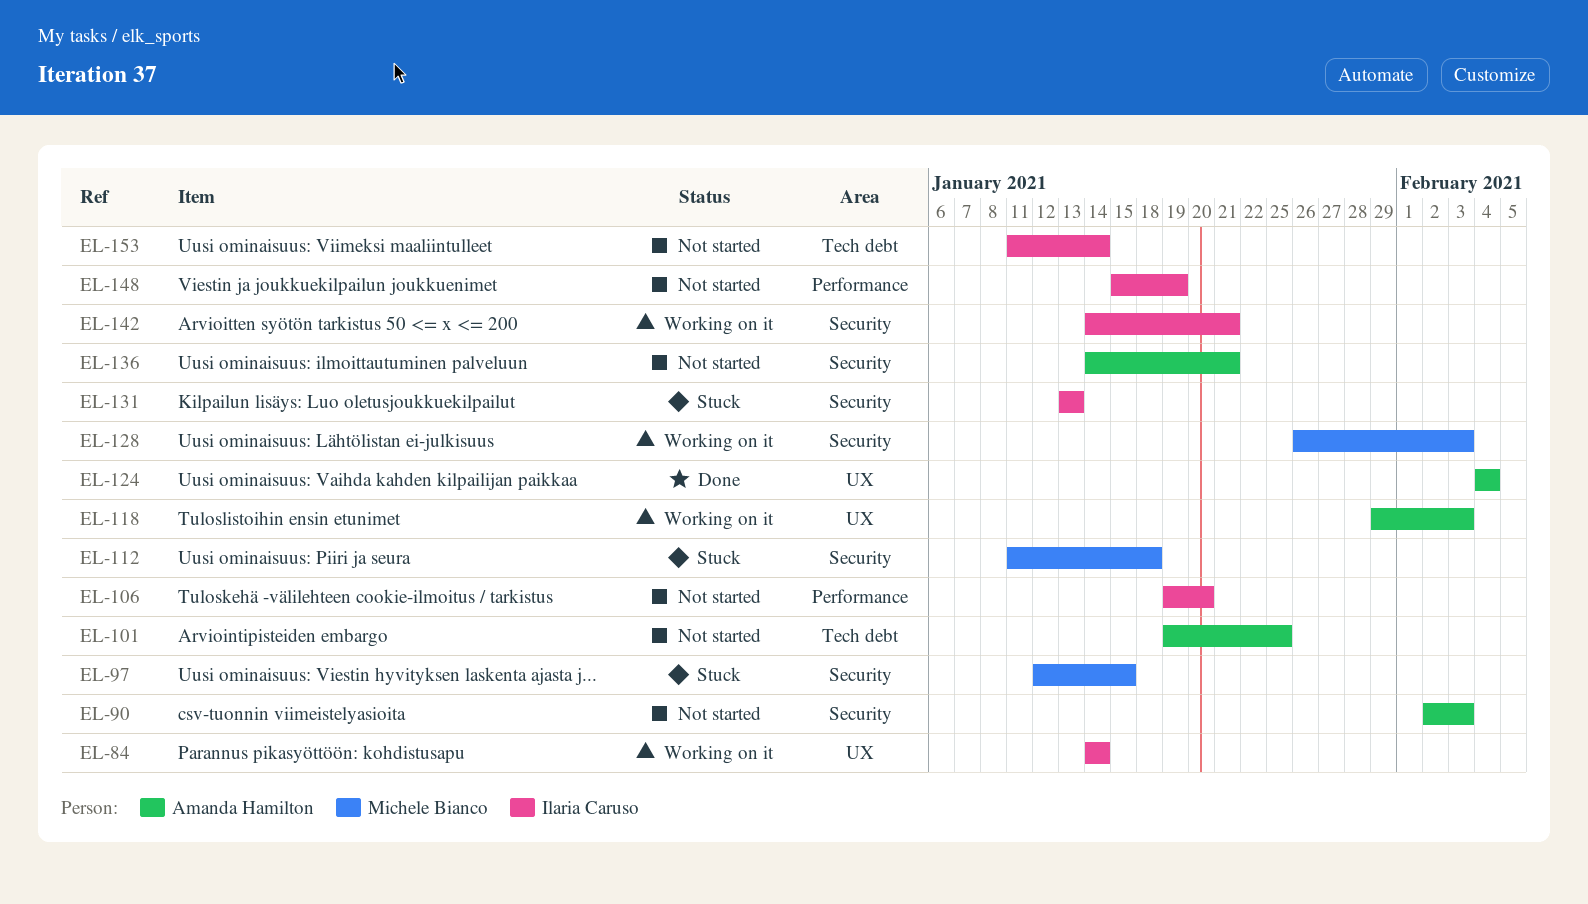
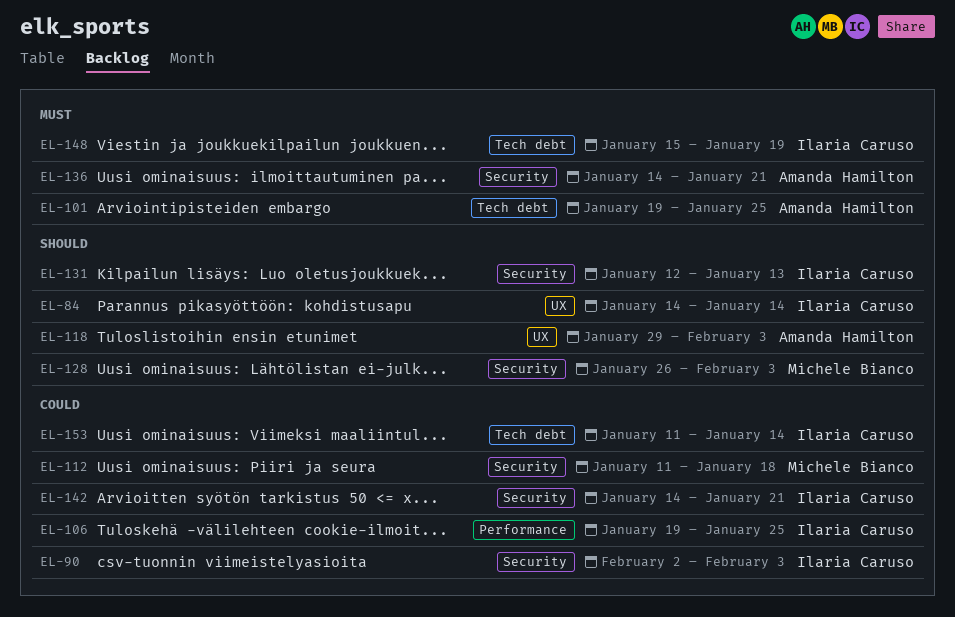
EL-90, owner: Amanda Hamilton -> Ilaria Caruso
EL-97: present -> none
EL-106, due: Jan 20 -> Jan 25
EL-124: present -> none
EL-131, start: Jan 13 -> Jan 12
EL-148, label: Performance -> Tech debt

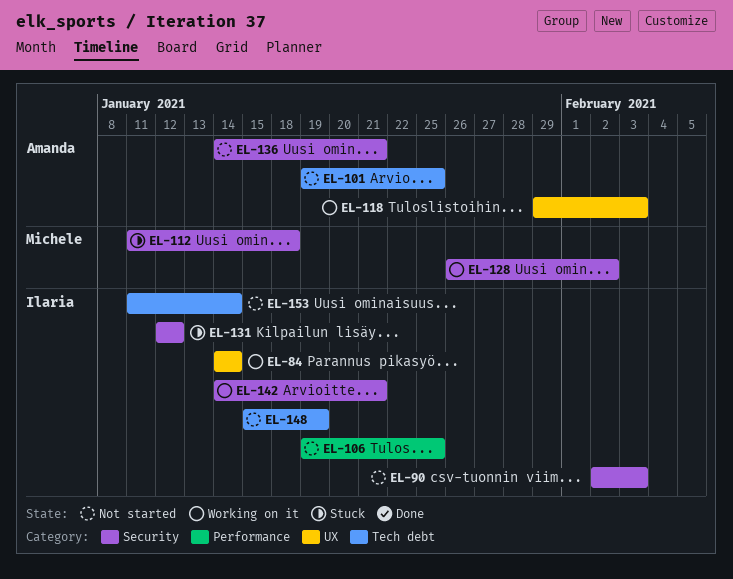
EL-128, due: Feb 3 -> Feb 2
EL-131, due: Jan 13 -> Jan 12

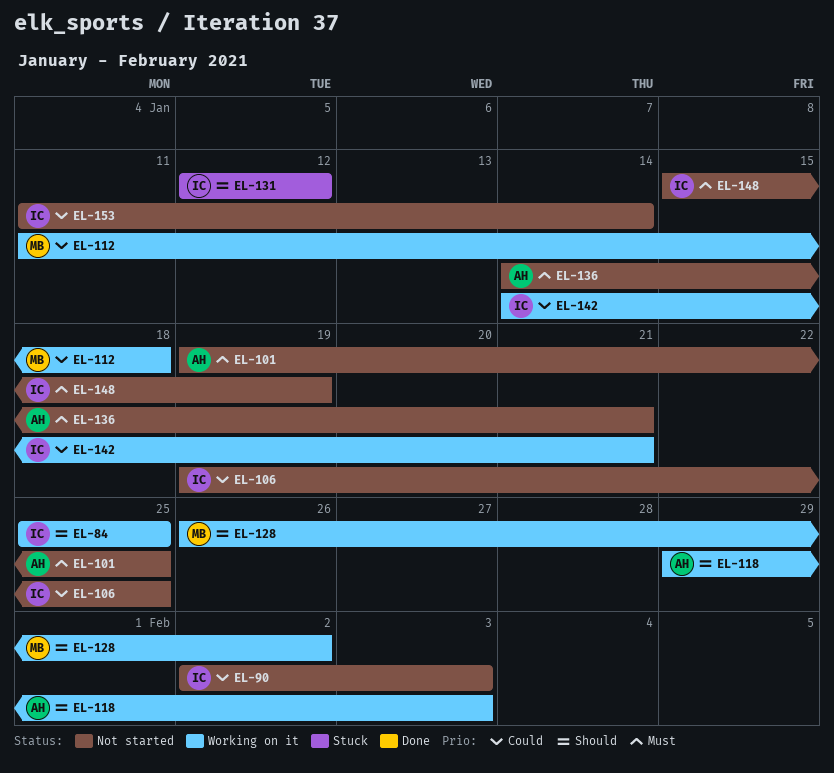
EL-84, start: Jan 14 -> Jan 25
EL-84, due: Jan 14 -> Jan 25
EL-112, status: Stuck -> Working on it

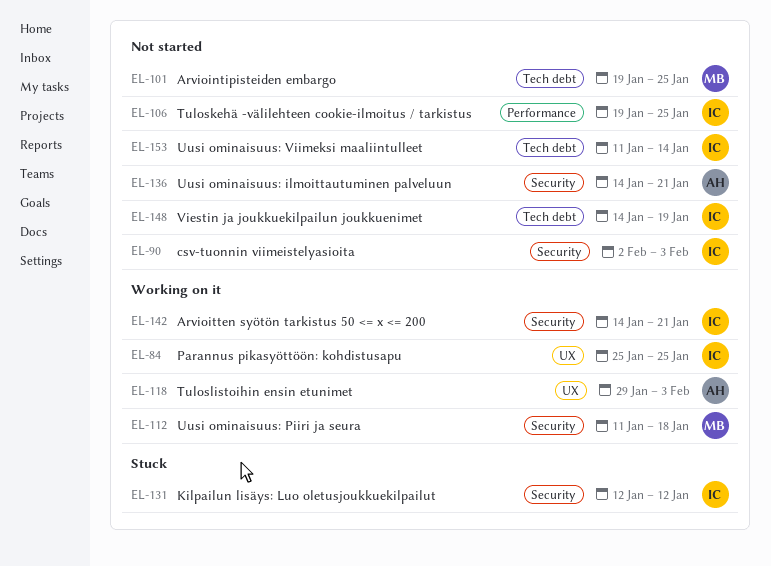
EL-101, owner: AH -> MB
EL-128: present -> none
EL-148, start: Jan 15 -> Jan 14

